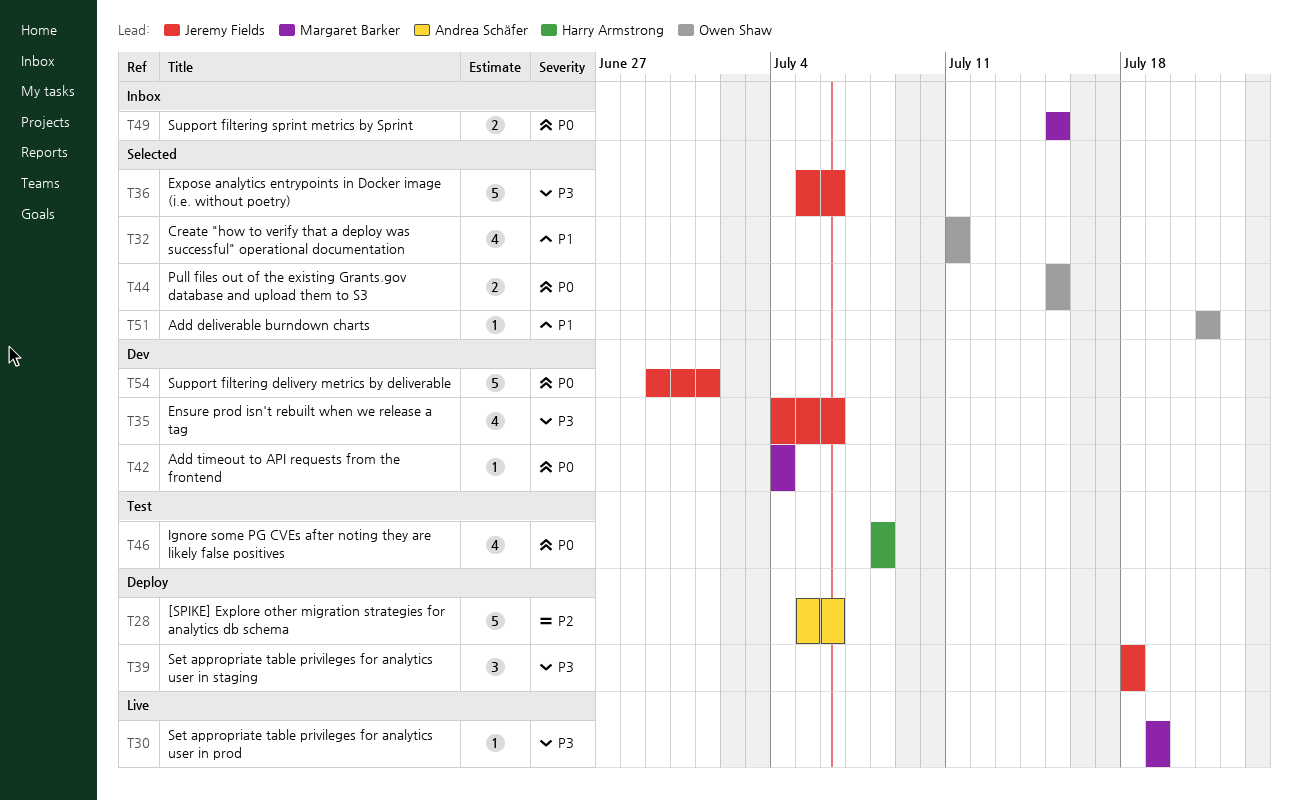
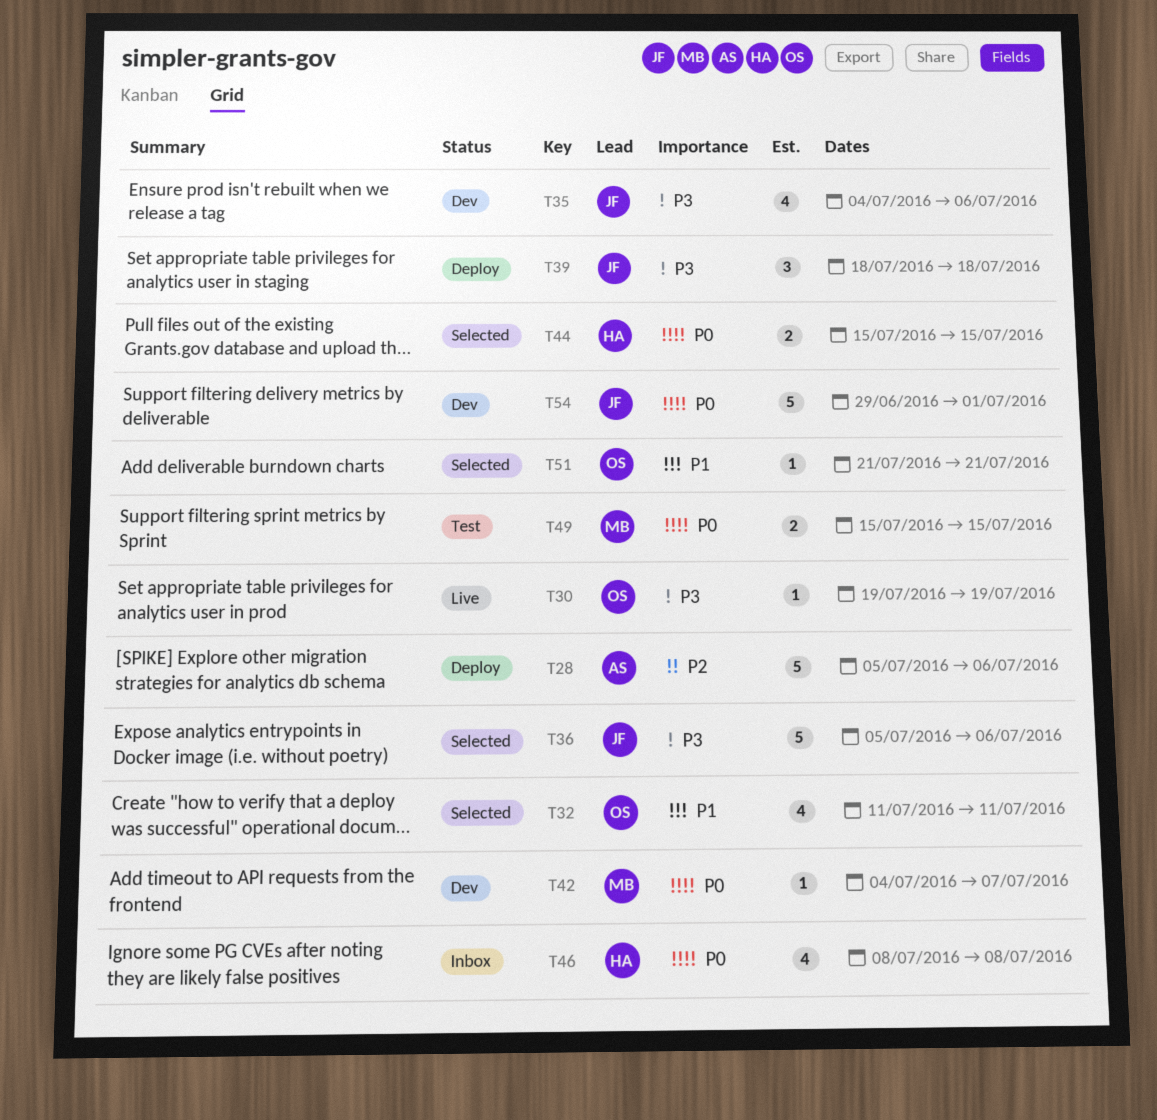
T30, owner: Margaret Barker -> Owen Shaw
T42, due: Jul 4 -> Jul 7
T44, owner: Owen Shaw -> Harry Armstrong
T46, status: Test -> Inbox
T49, status: Inbox -> Test

